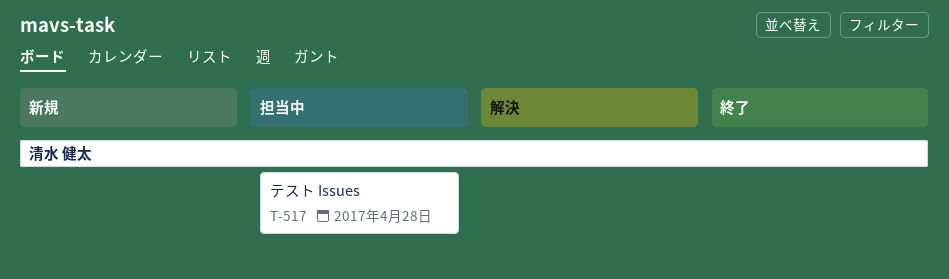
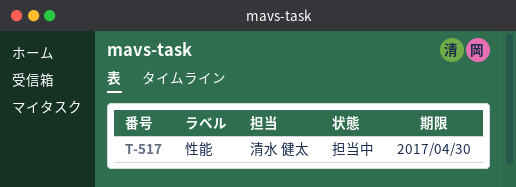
T-517, due: Apr 28 -> Apr 30

